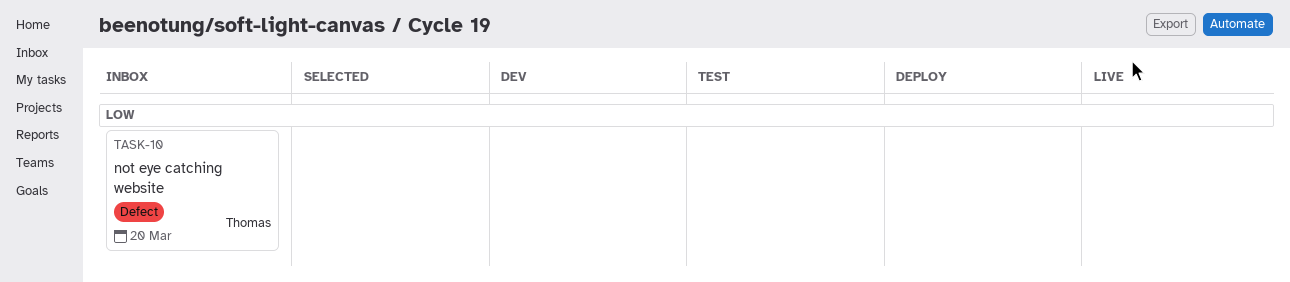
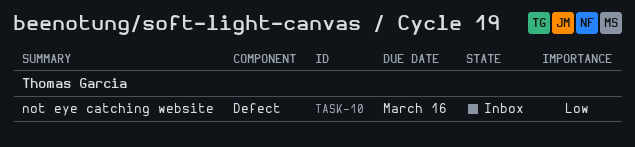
TASK-10, due: Mar 20 -> Mar 16

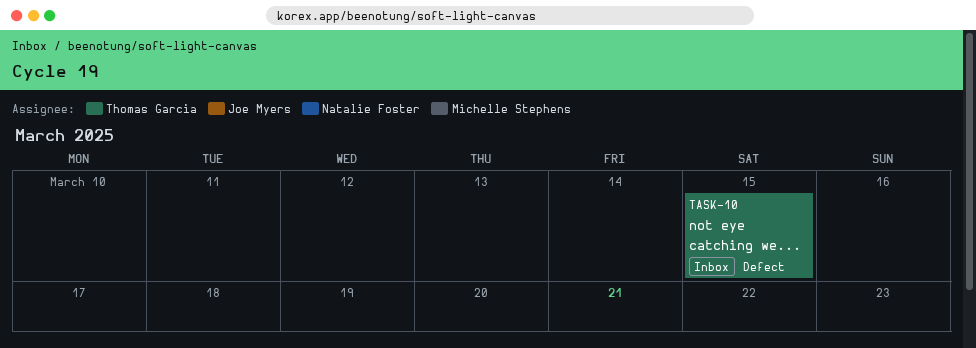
TASK-10, due: Mar 16 -> Mar 15

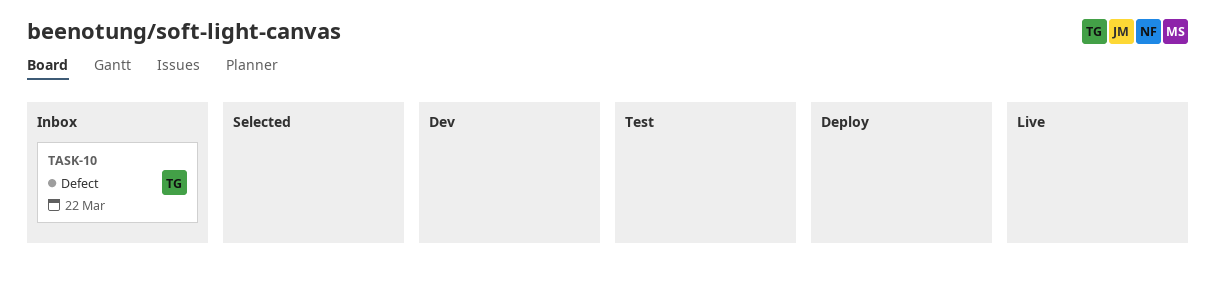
TASK-10, due: Mar 15 -> Mar 22

